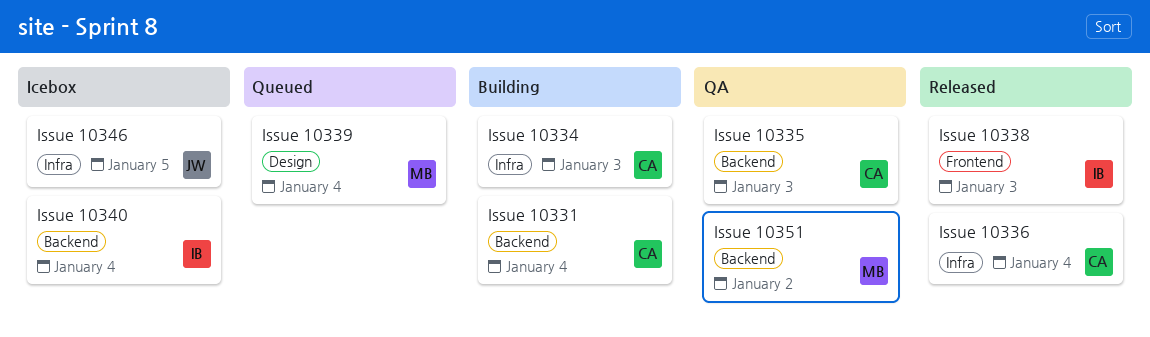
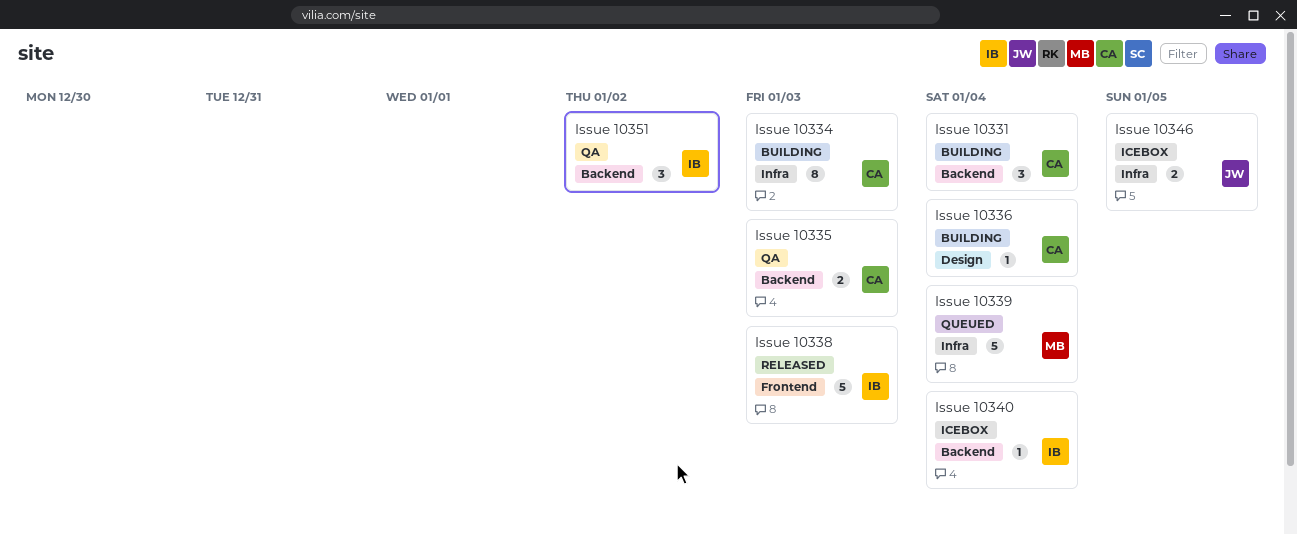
Issue 10336, status: Released -> Building
Issue 10336, label: Infra -> Design
Issue 10339, label: Design -> Infra
Issue 10351, owner: MB -> IB

